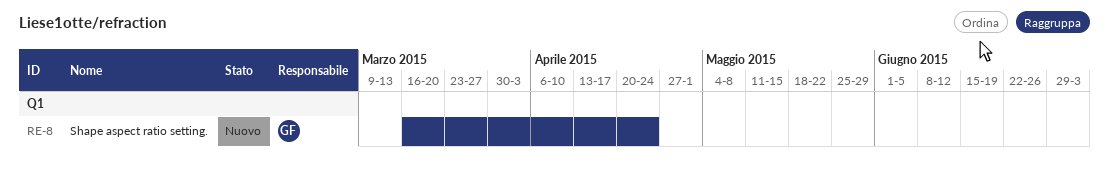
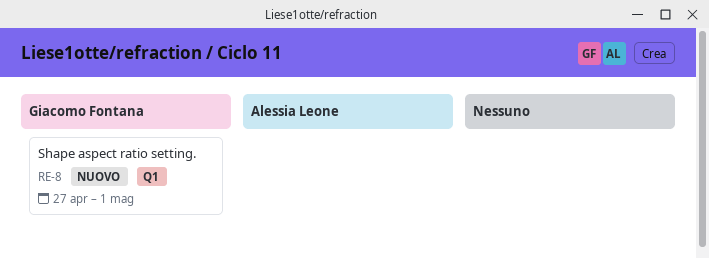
RE-8, start: Mar 16 -> Apr 27
RE-8, due: Apr 24 -> May 1

